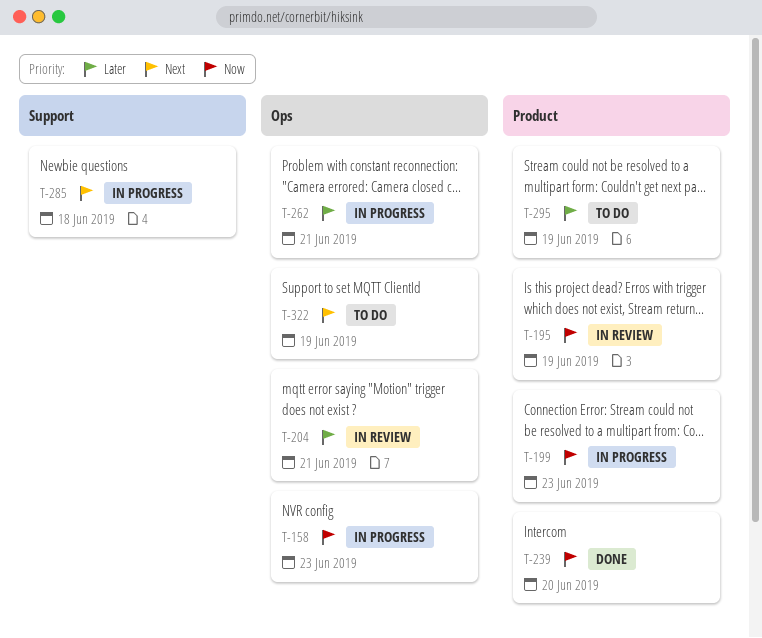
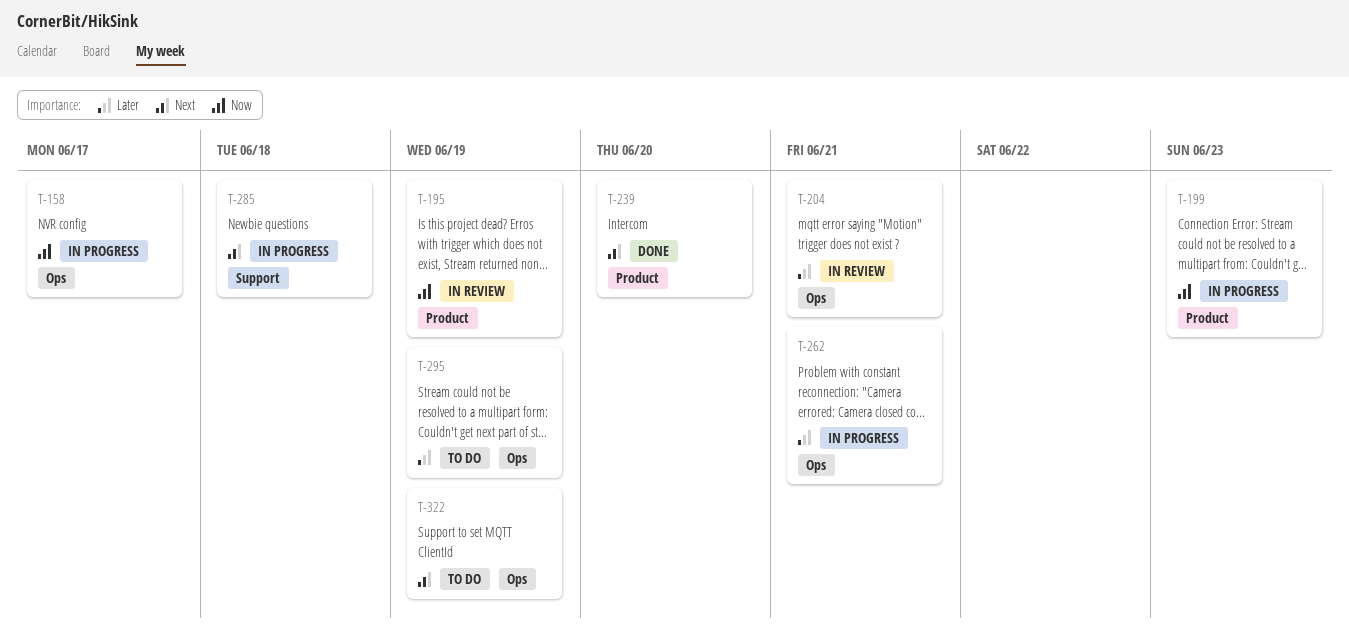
T-158, due: Jun 23 -> Jun 17
T-239, priority: Now -> Next
T-295, label: Product -> Ops

